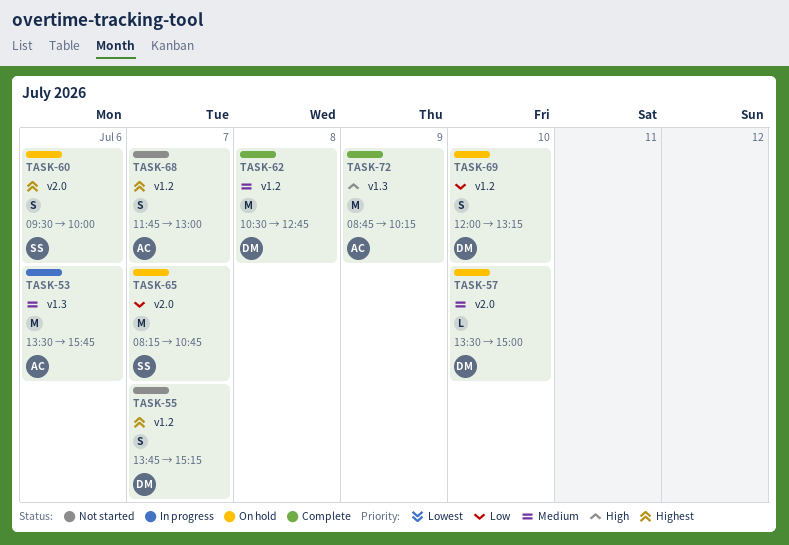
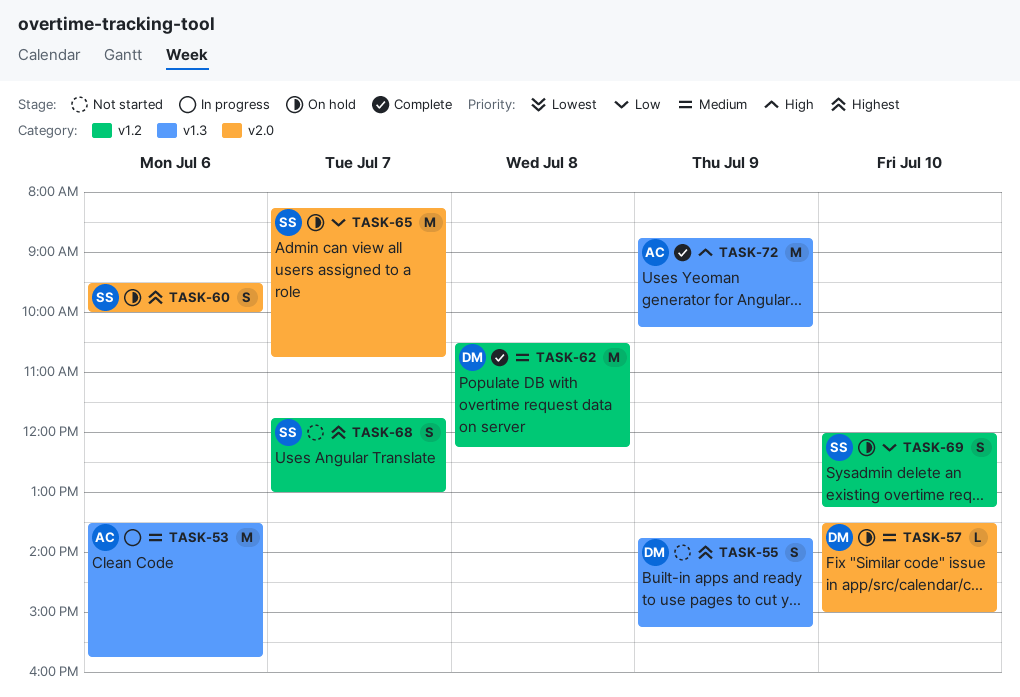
TASK-55, label: v1.2 -> v1.3
TASK-55, day: Jul 7 -> Jul 9
TASK-62, ends: 12:45 -> 12:15
TASK-68, owner: AC -> SS
TASK-69, owner: DM -> SS

